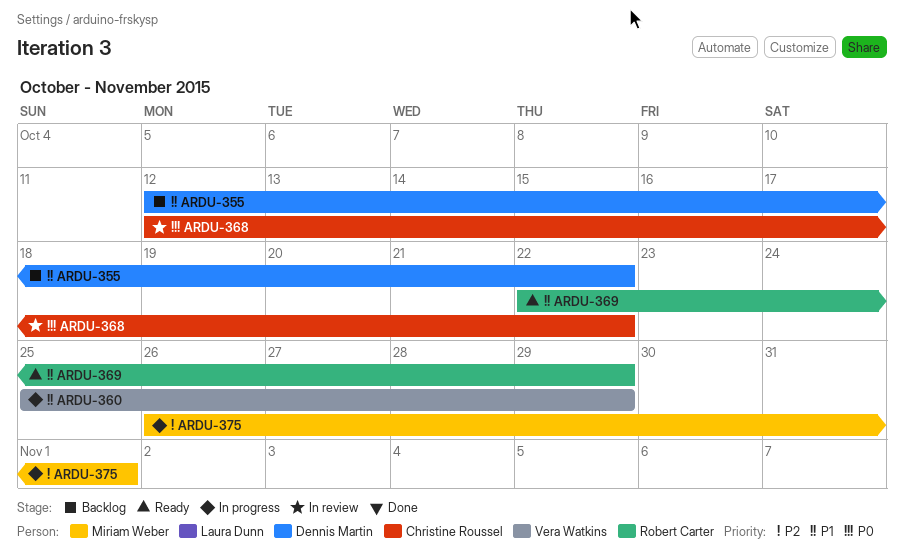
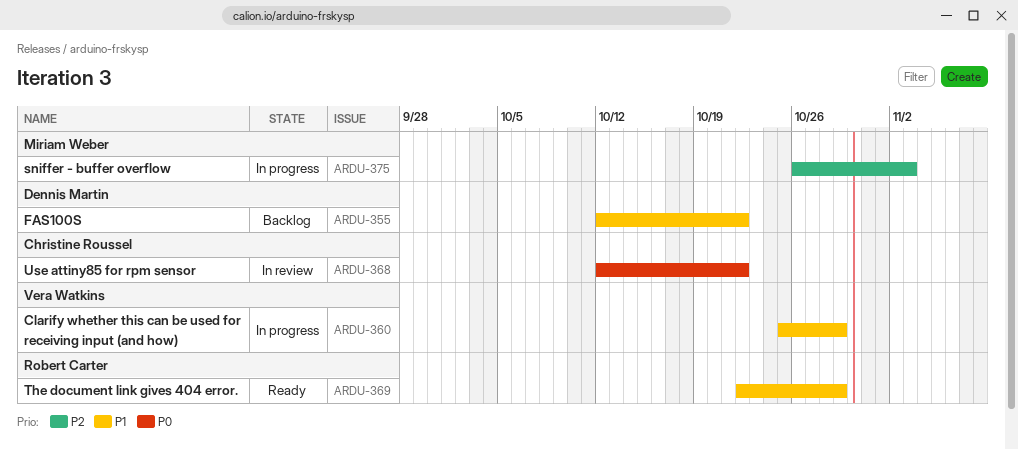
ARDU-375, due: Nov 1 -> Nov 3

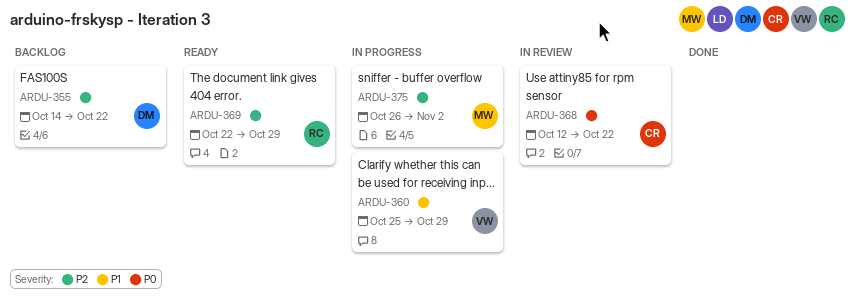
ARDU-355, priority: P1 -> P2
ARDU-355, start: Oct 12 -> Oct 14
ARDU-369, priority: P1 -> P2
ARDU-375, due: Nov 3 -> Nov 2

